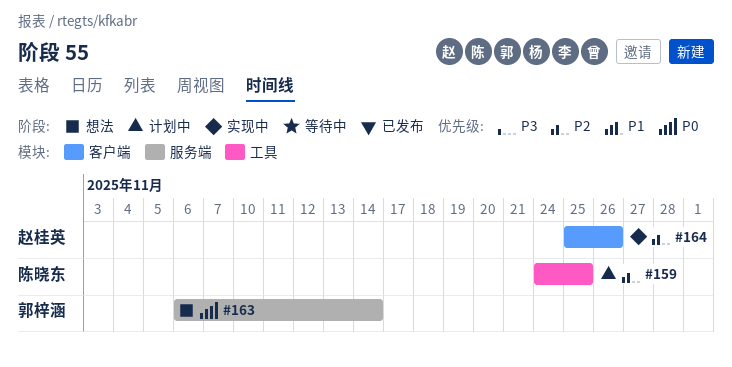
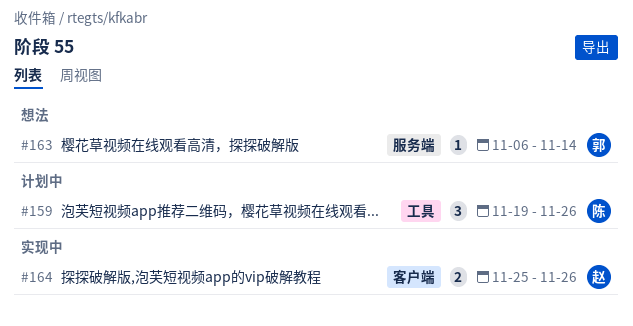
#159, start: Nov 24 -> Nov 19
#159, due: Nov 25 -> Nov 26

